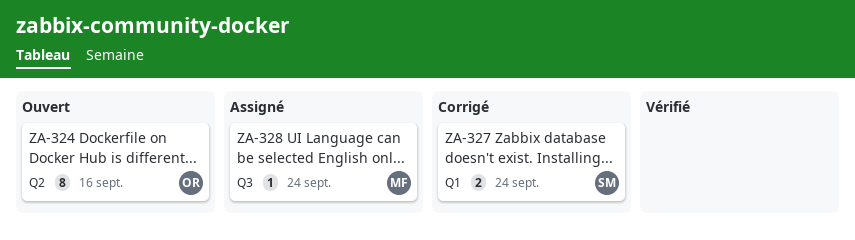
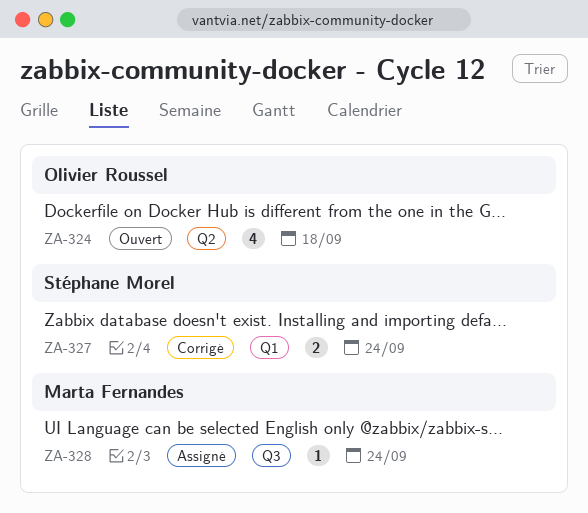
ZA-324, estimate: 8 -> 4
ZA-324, due: Sep 16 -> Sep 18

